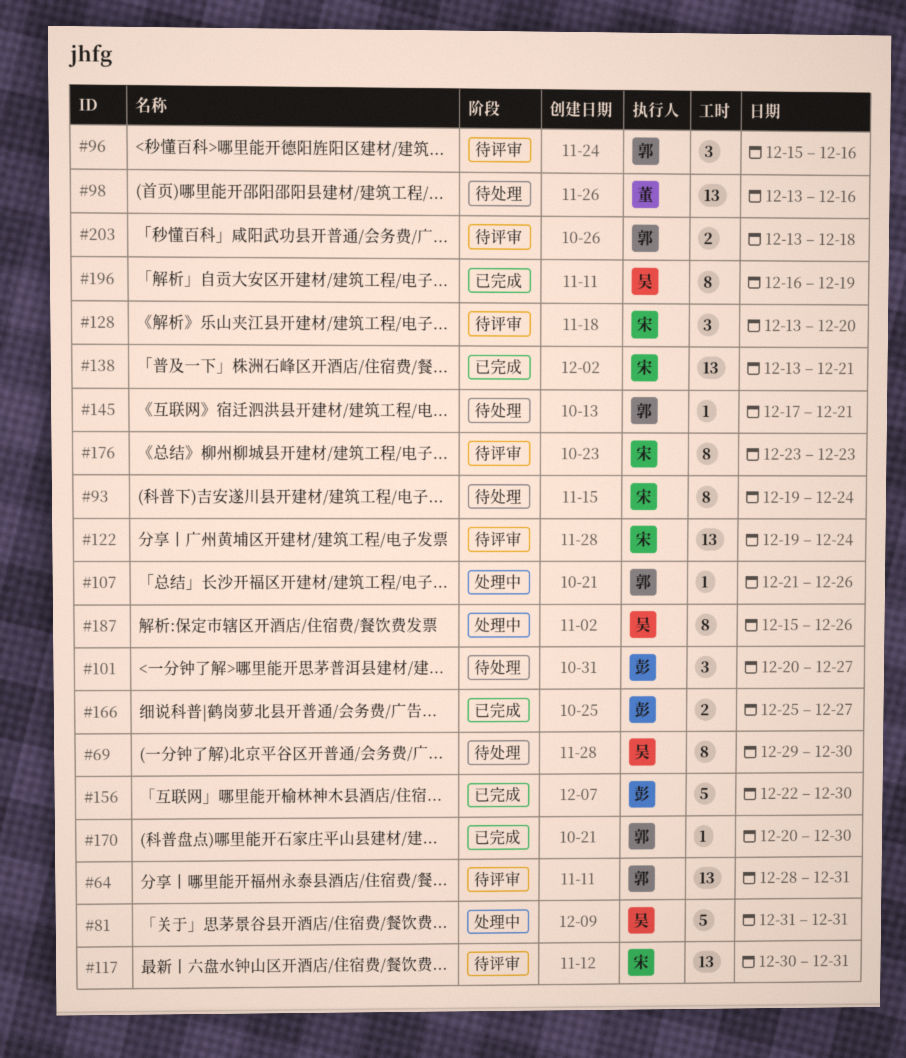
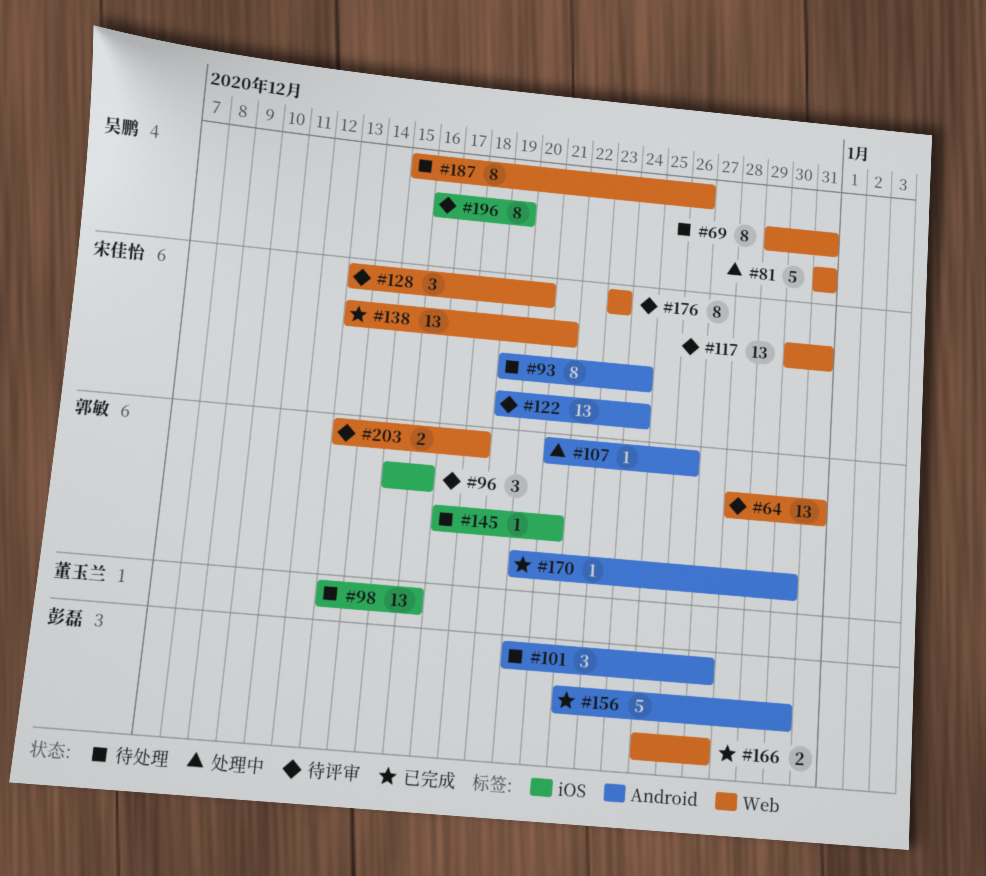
#69, due: Dec 30 -> Dec 31
#187, status: 处理中 -> 待处理
#196, status: 已完成 -> 待评审

